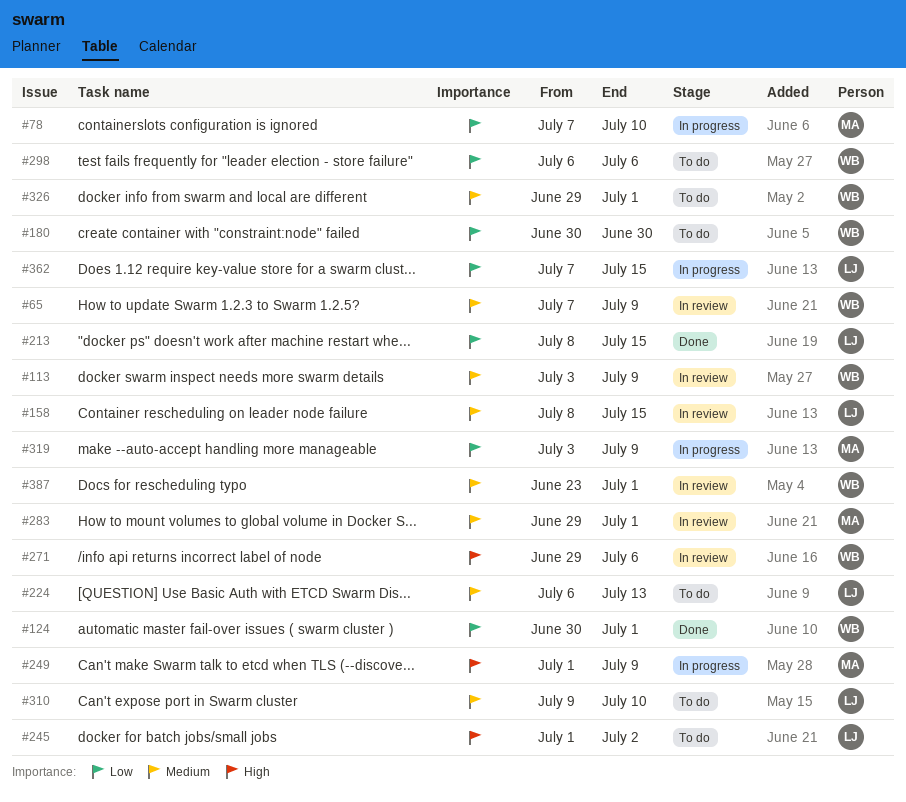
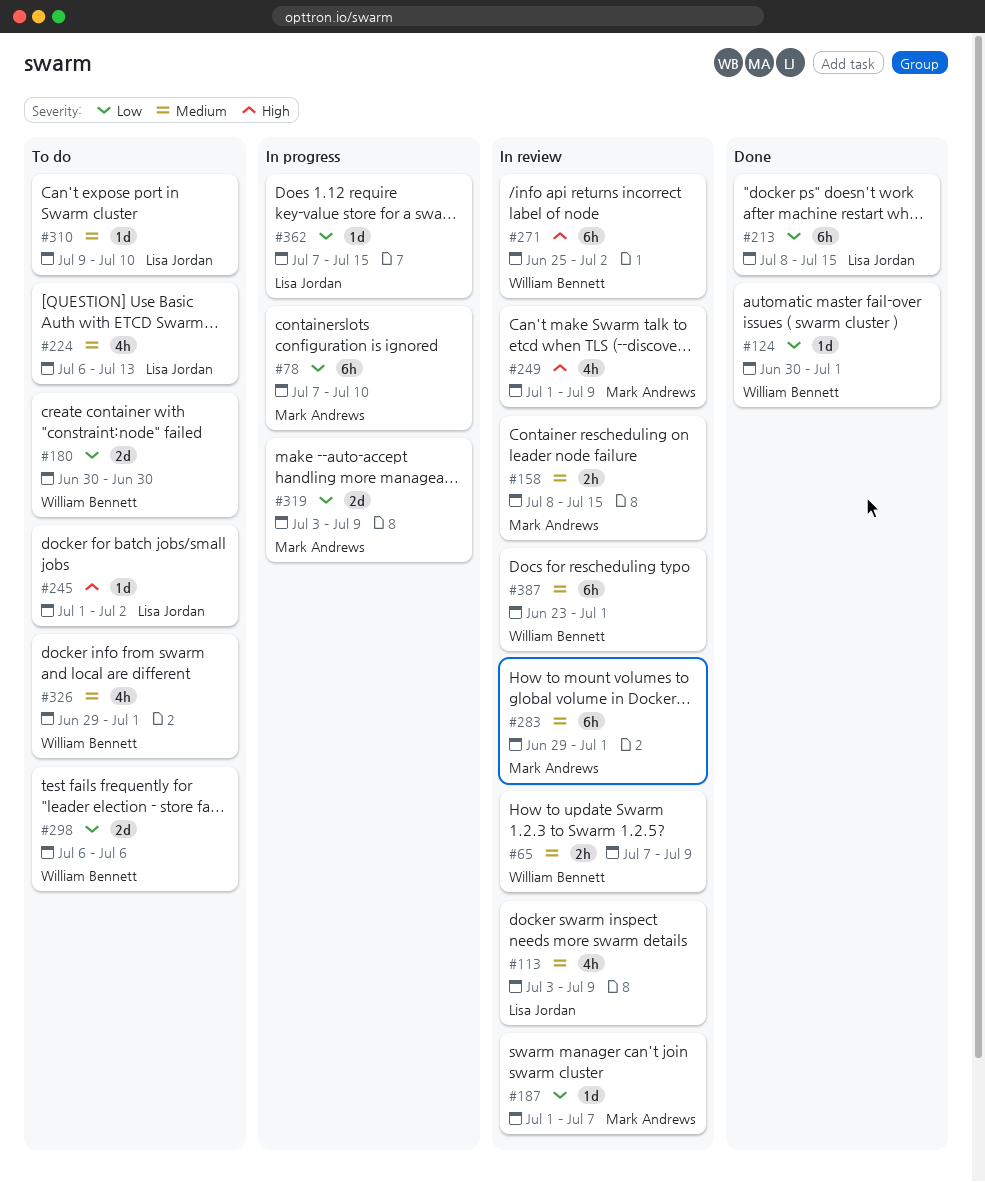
#113, owner: William Bennett -> Lisa Jordan
#158, owner: Lisa Jordan -> Mark Andrews
#187: none -> present
#249, status: In progress -> In review
#271, start: Jun 29 -> Jun 25
#271, due: Jul 6 -> Jul 2

